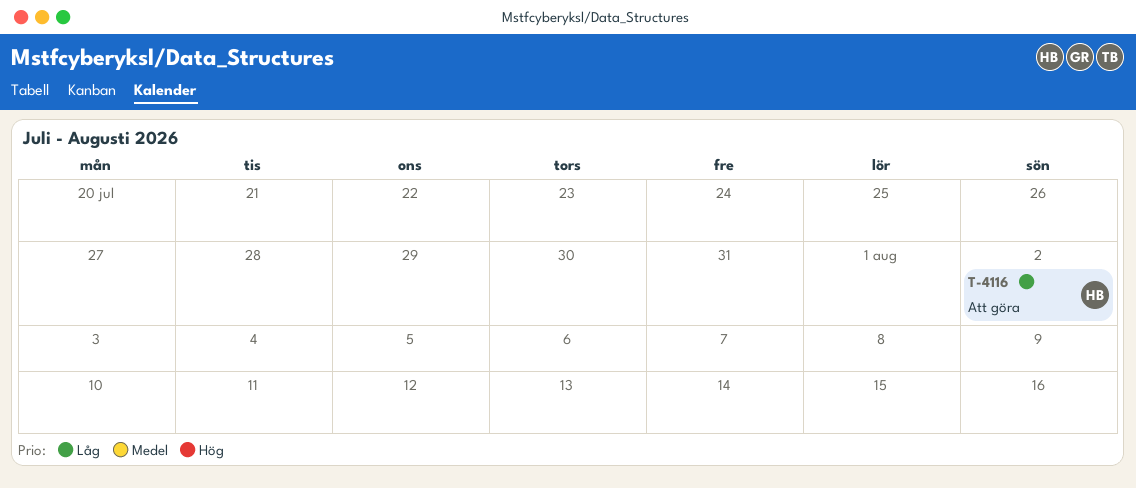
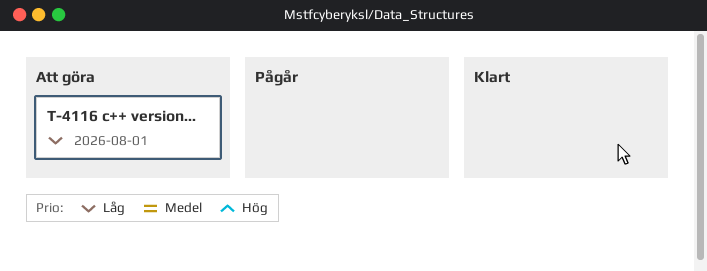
T-4116, due: Aug 2 -> Aug 1

